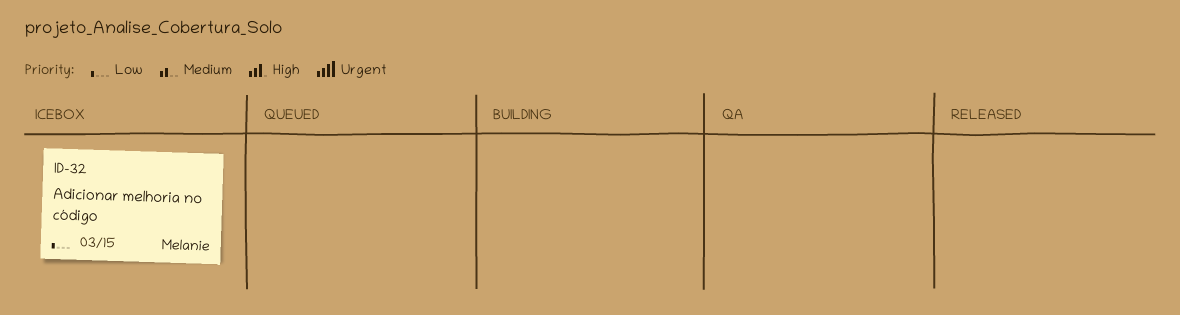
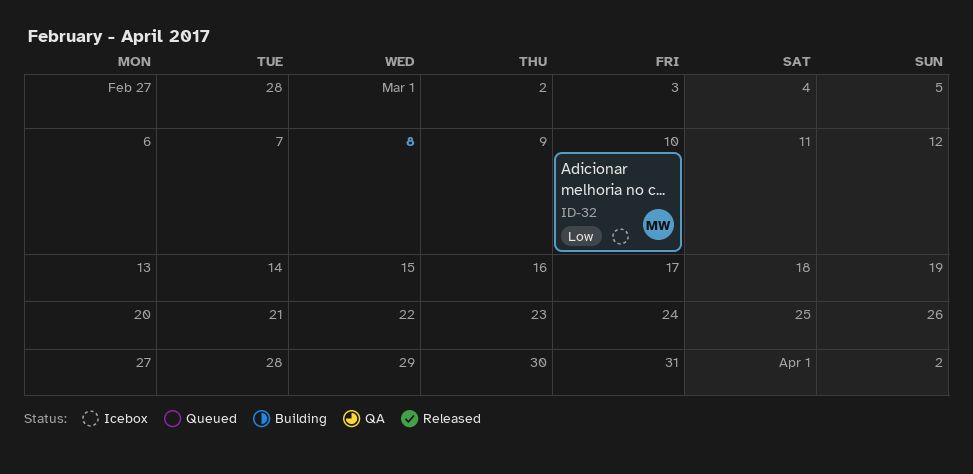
ID-32, due: Mar 15 -> Mar 10

